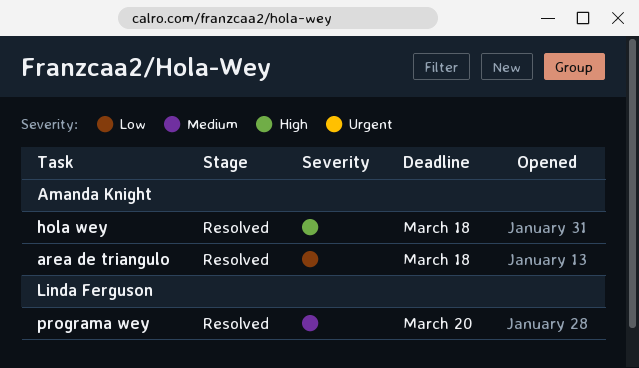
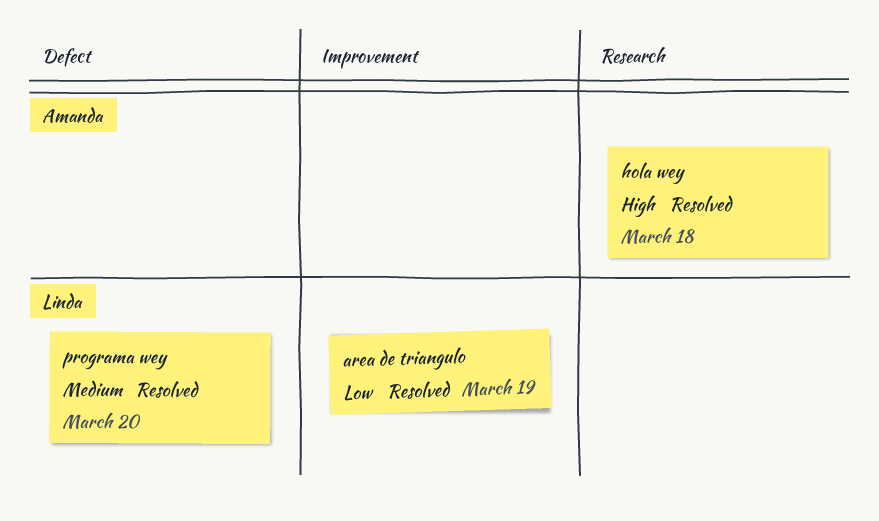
area de triangulo, owner: Amanda Knight -> Linda Ferguson
area de triangulo, due: Mar 18 -> Mar 19

